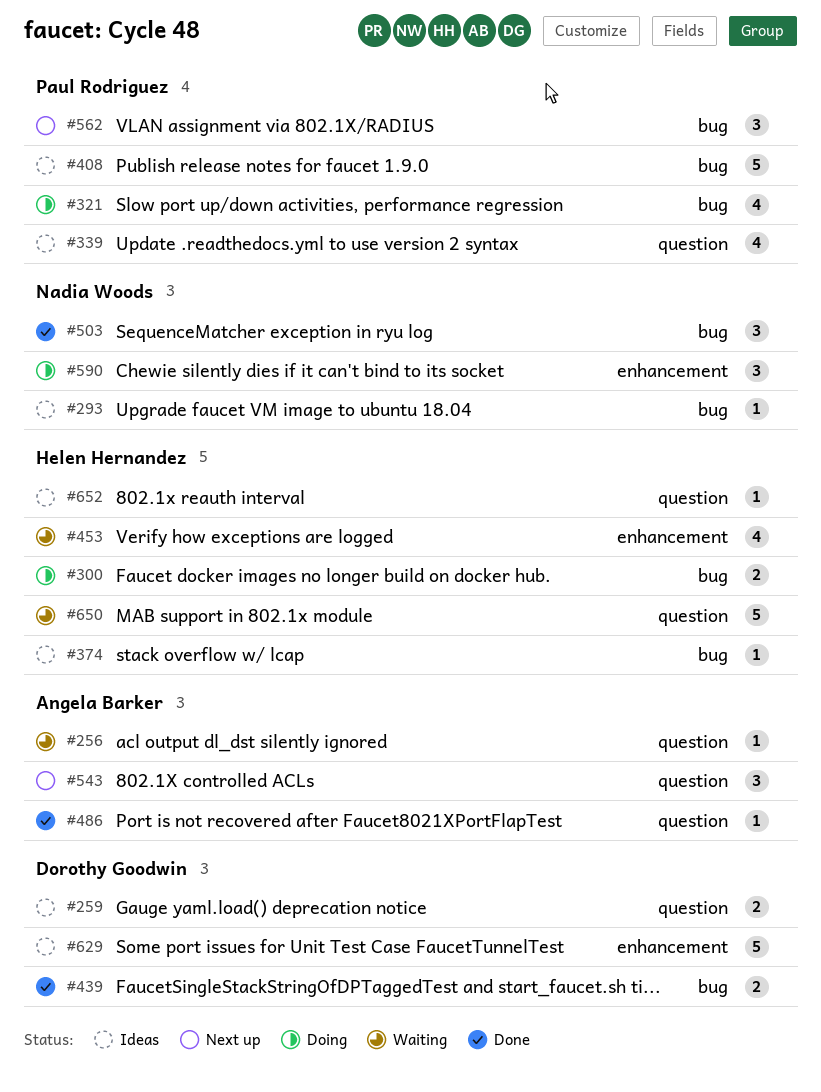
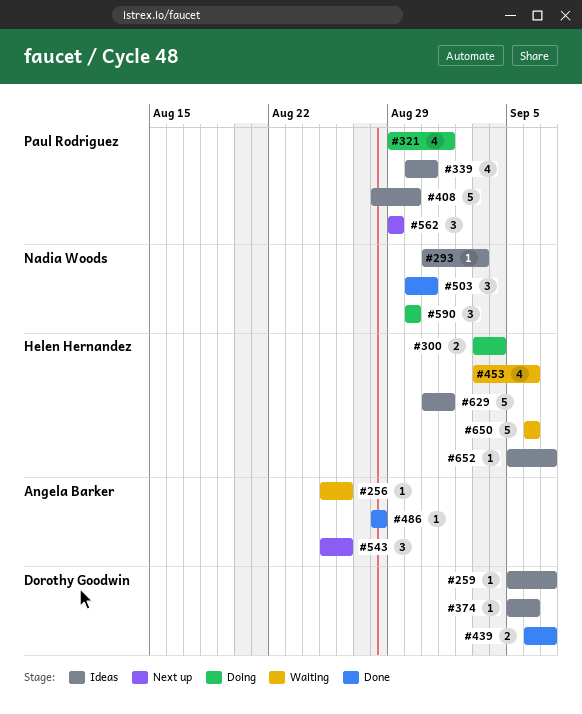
#259, estimate: 2 -> 1
#374, owner: Helen Hernandez -> Dorothy Goodwin
#629, owner: Dorothy Goodwin -> Helen Hernandez

